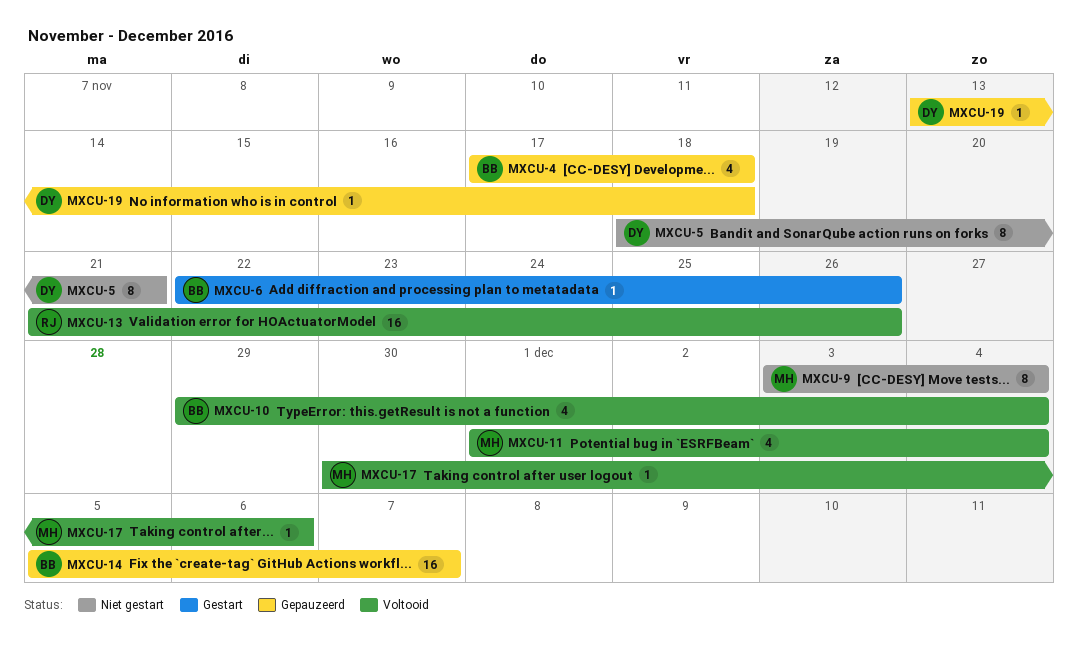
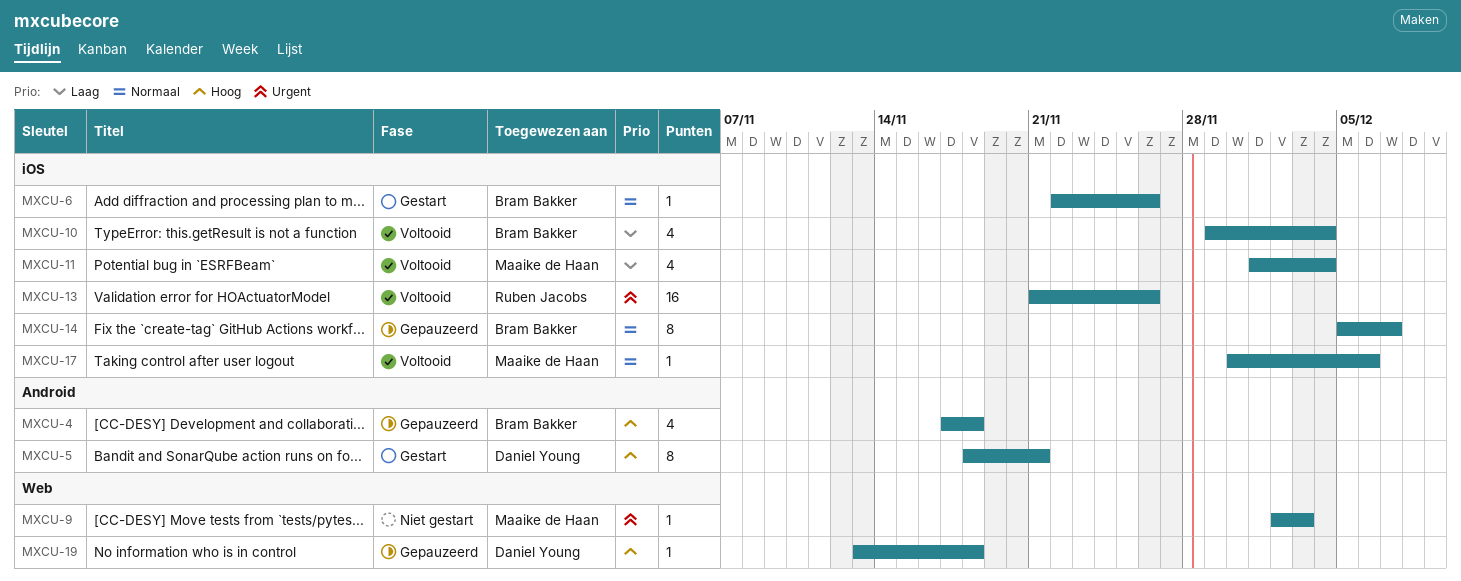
MXCU-5, status: Niet gestart -> Gestart
MXCU-9, estimate: 8 -> 1
MXCU-9, start: Dec 3 -> Dec 2
MXCU-9, due: Dec 4 -> Dec 3
MXCU-14, estimate: 16 -> 8

